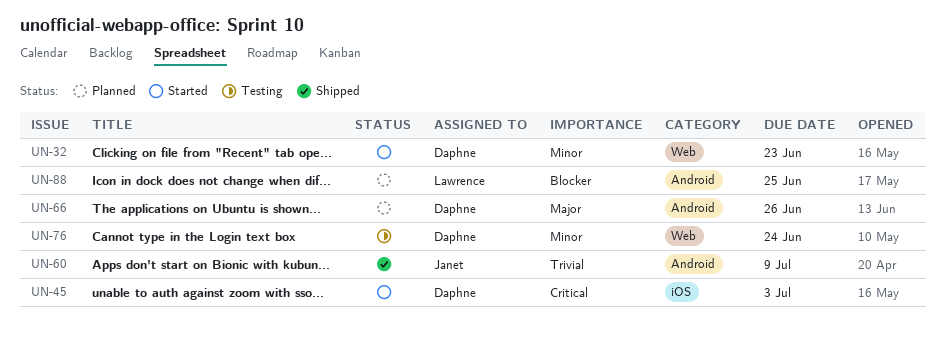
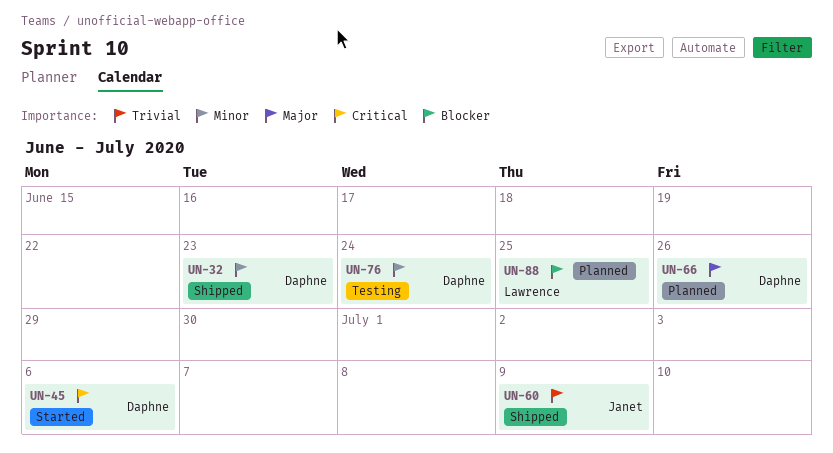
UN-32, status: Started -> Shipped
UN-45, due: Jul 3 -> Jul 6

